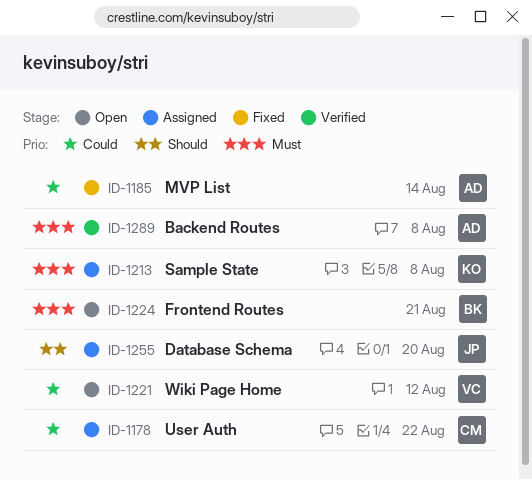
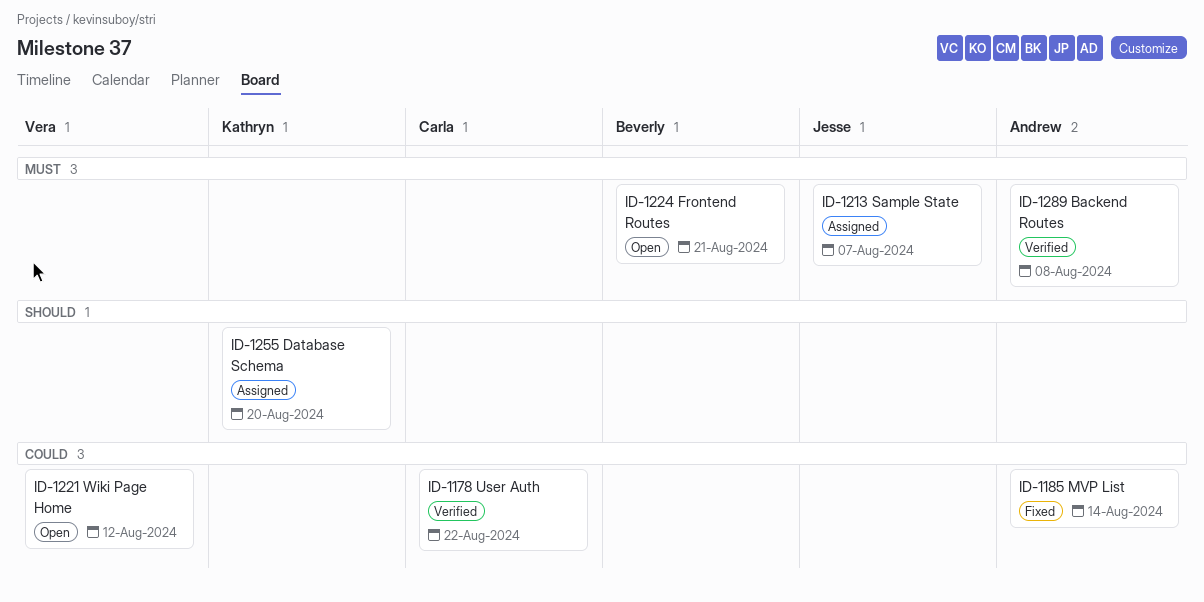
ID-1178, status: Assigned -> Verified
ID-1213, owner: Kathryn -> Jesse
ID-1213, due: Aug 8 -> Aug 7
ID-1255, owner: Jesse -> Kathryn

